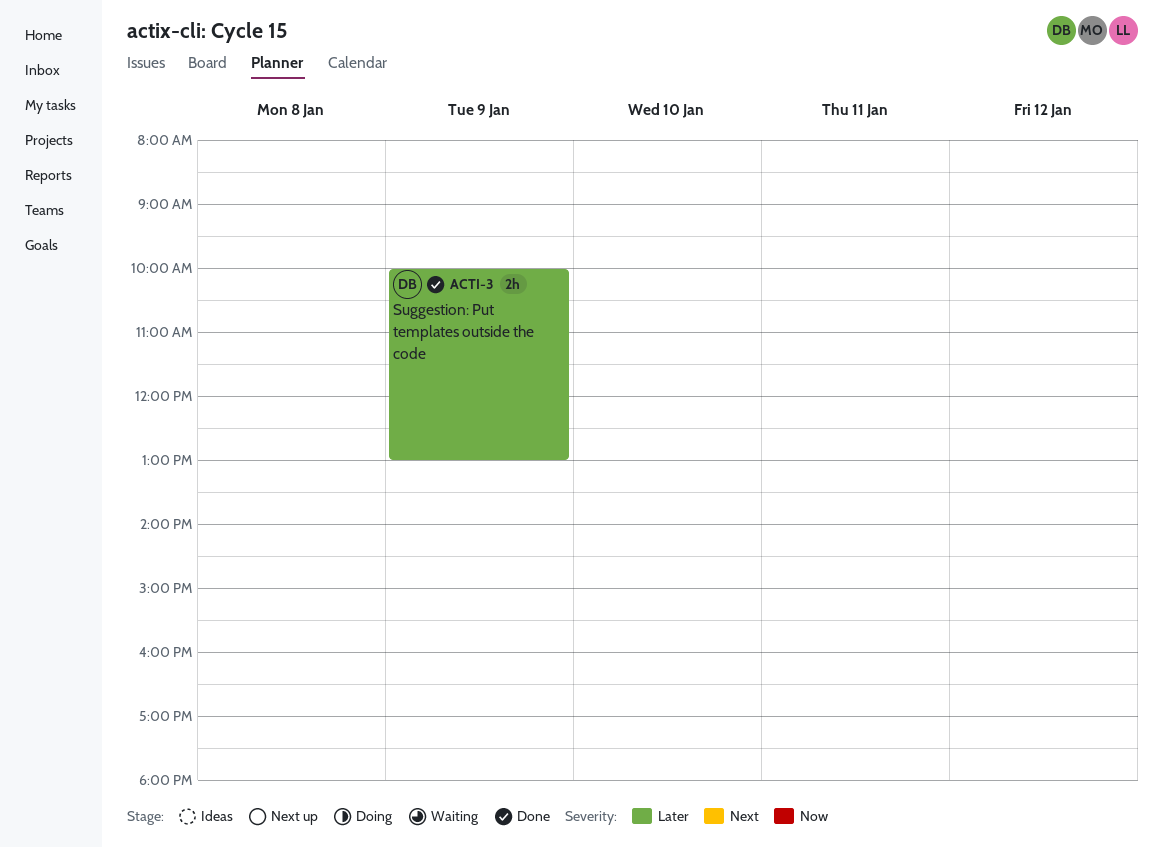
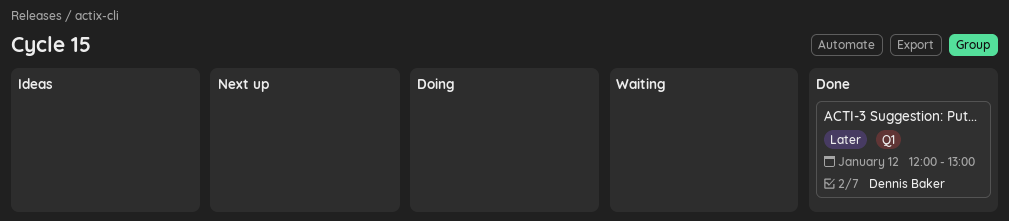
ACTI-3, day: Jan 9 -> Jan 12
ACTI-3, begins: 10:00 -> 12:00

